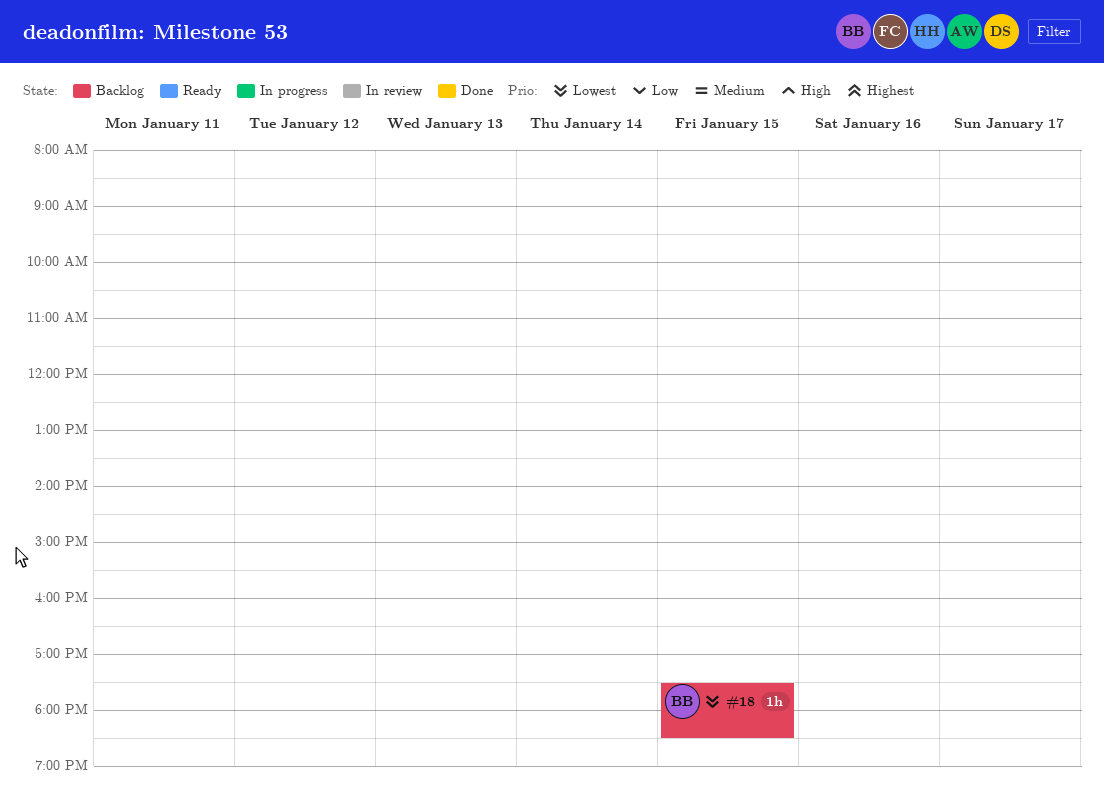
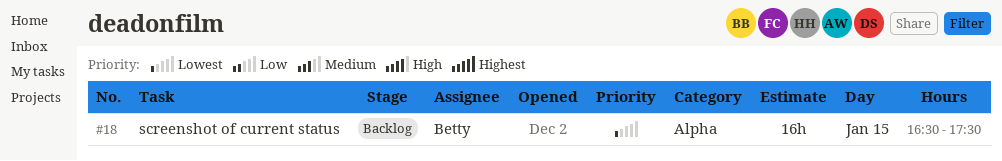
#18, estimate: 1h -> 16h
#18, begins: 17:30 -> 16:30
#18, ends: 18:30 -> 17:30

